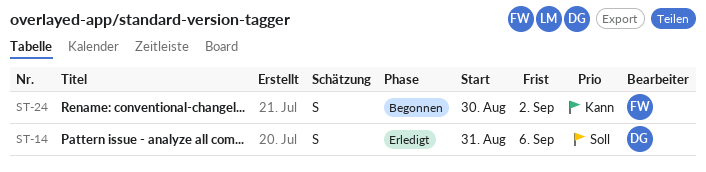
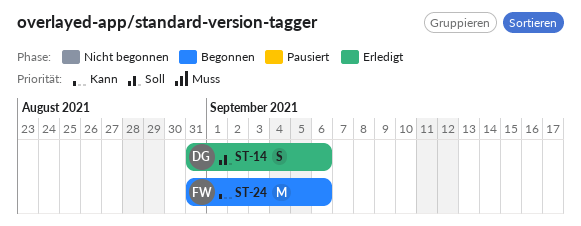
ST-24, estimate: S -> M
ST-24, start: Aug 30 -> Aug 31
ST-24, due: Sep 2 -> Sep 6

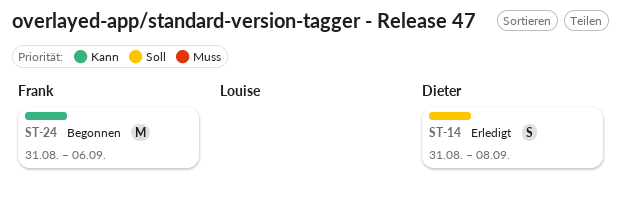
ST-14, due: Sep 6 -> Sep 8

